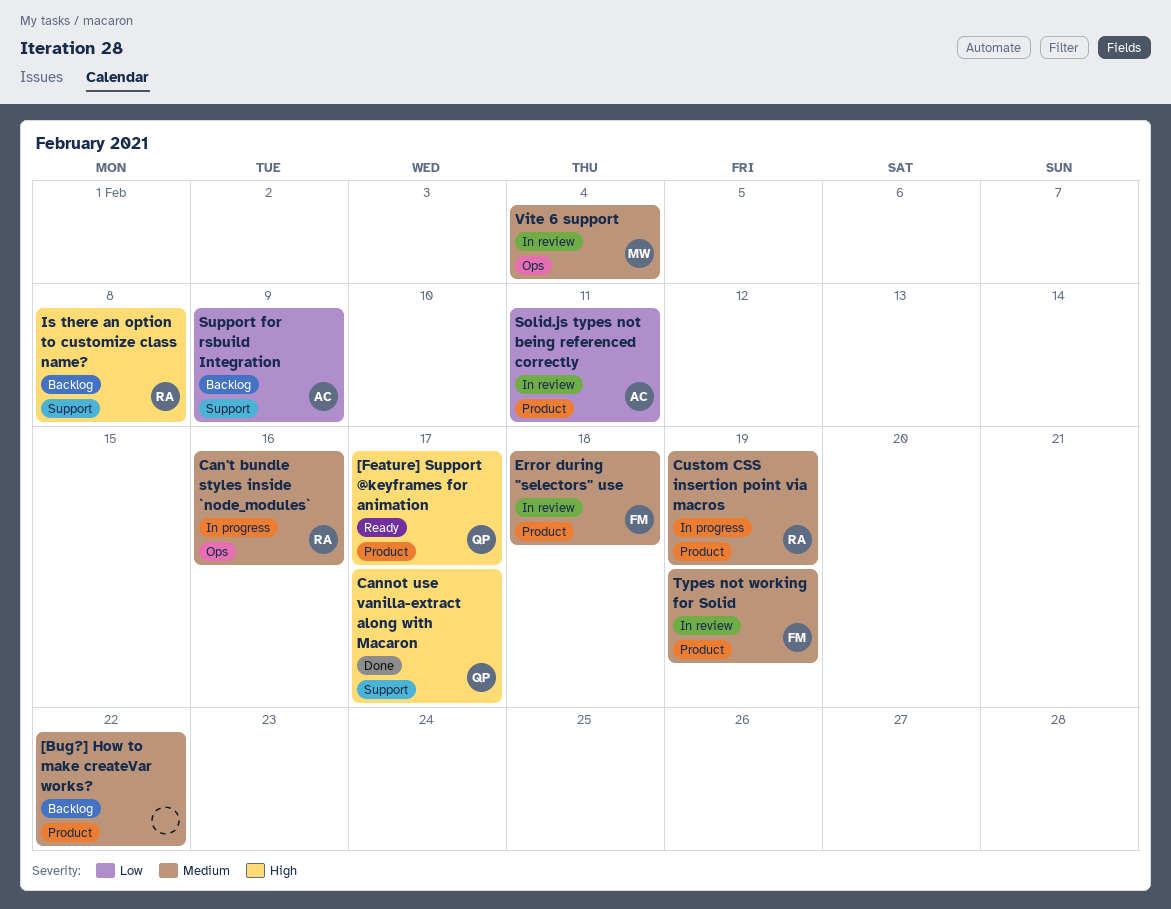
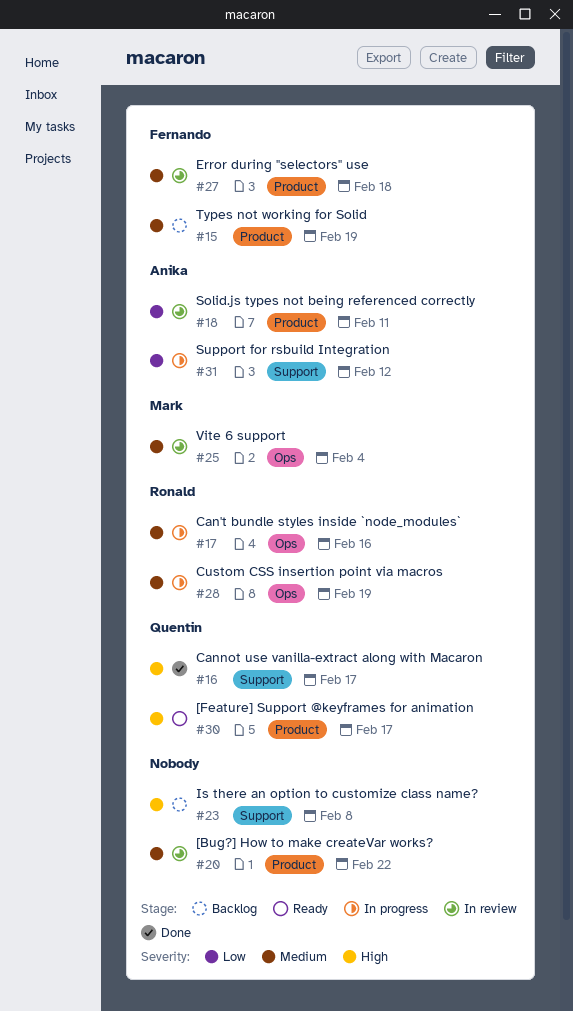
[Bug?] How to make createVar works?, status: Backlog -> In review
Custom CSS insertion point via macros, label: Product -> Ops
Is there an option to customize class name?, owner: Ronald -> none
Support for rsbuild Integration, status: Backlog -> In progress
Support for rsbuild Integration, due: Feb 9 -> Feb 12
Types not working for Solid, status: In review -> Backlog

